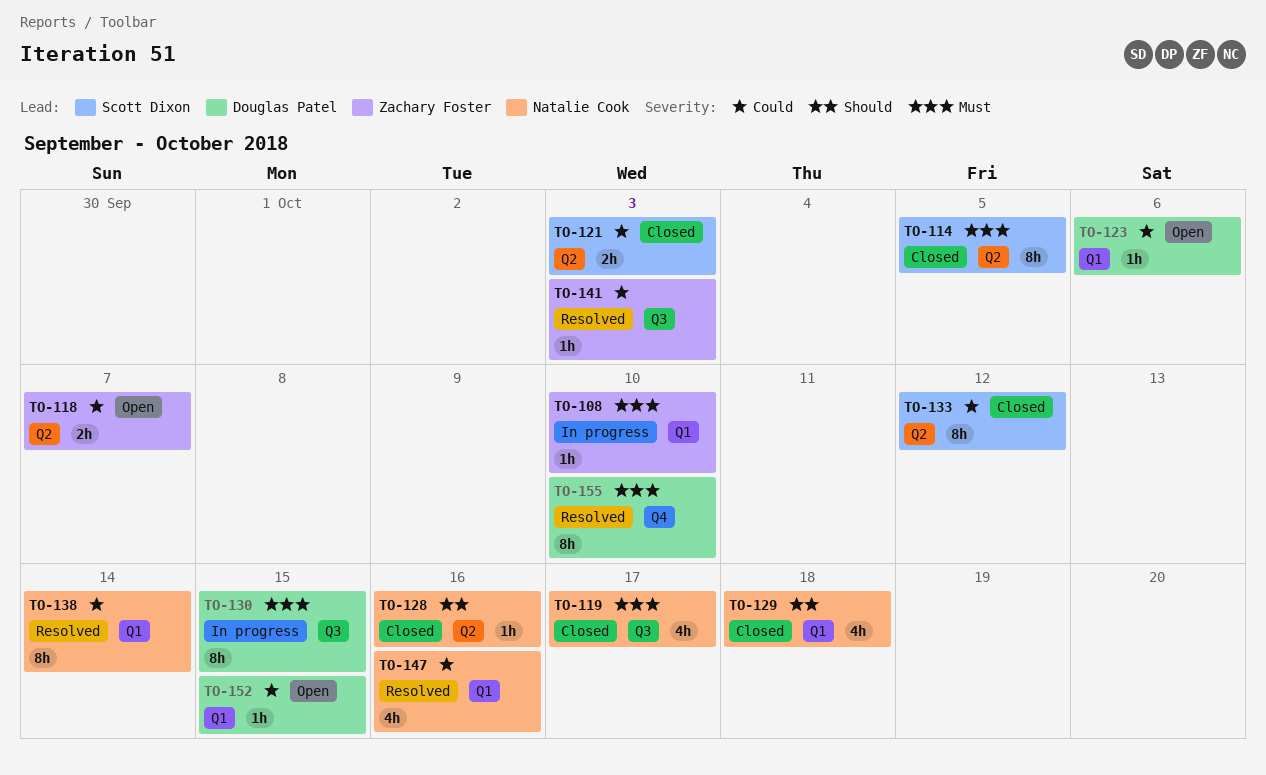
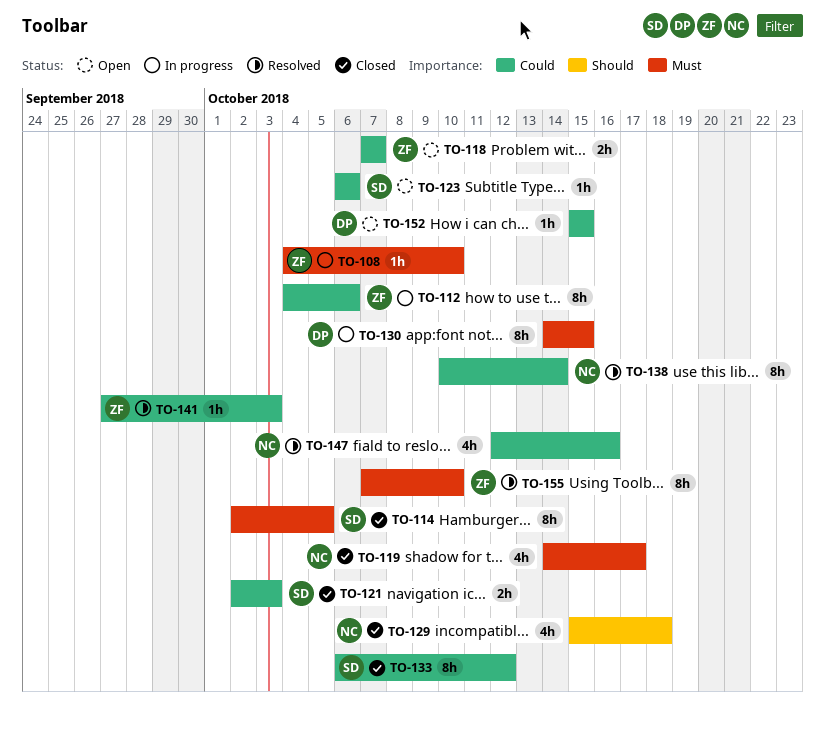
TO-112: none -> present
TO-123, owner: Douglas Patel -> Scott Dixon
TO-128: present -> none
TO-155, owner: Douglas Patel -> Zachary Foster

